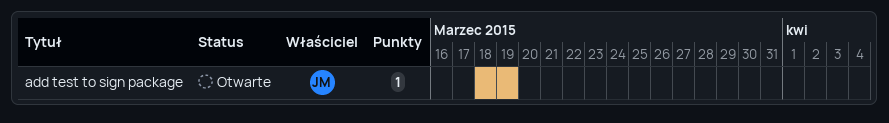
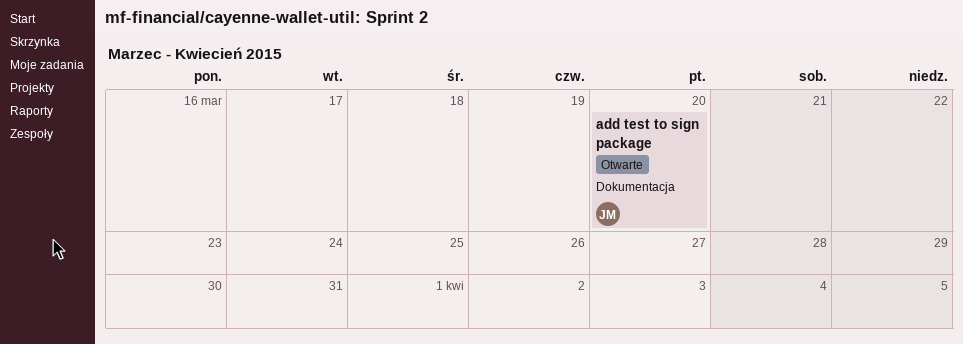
add test to sign package, due: Mar 19 -> Mar 20

